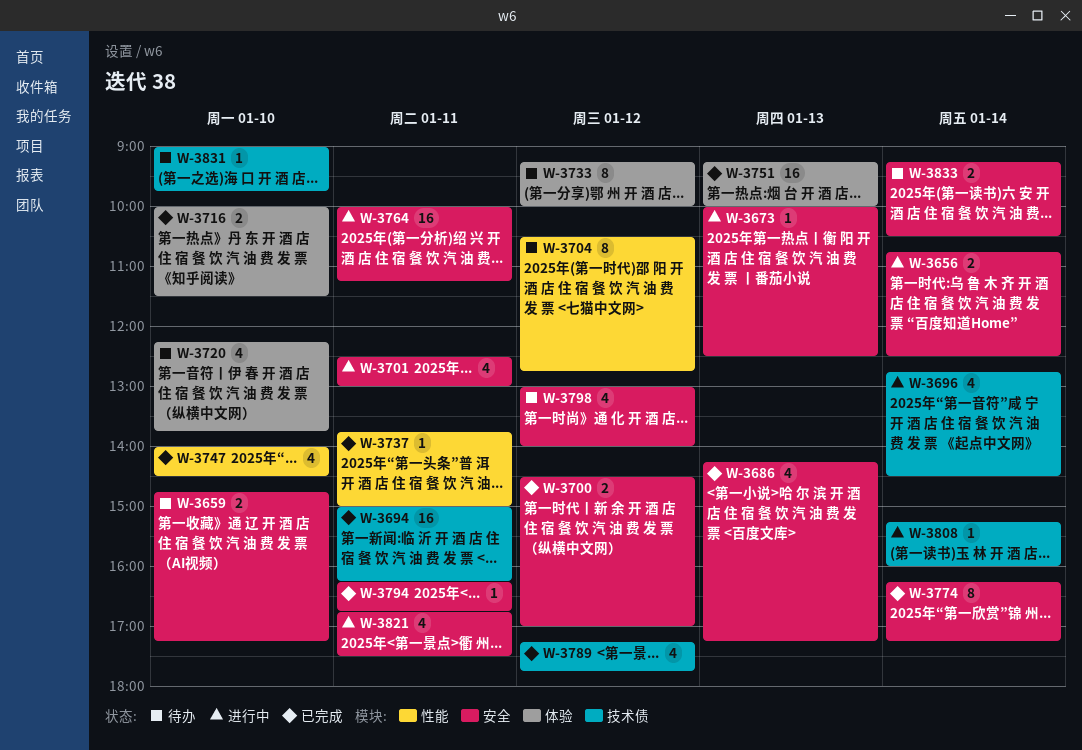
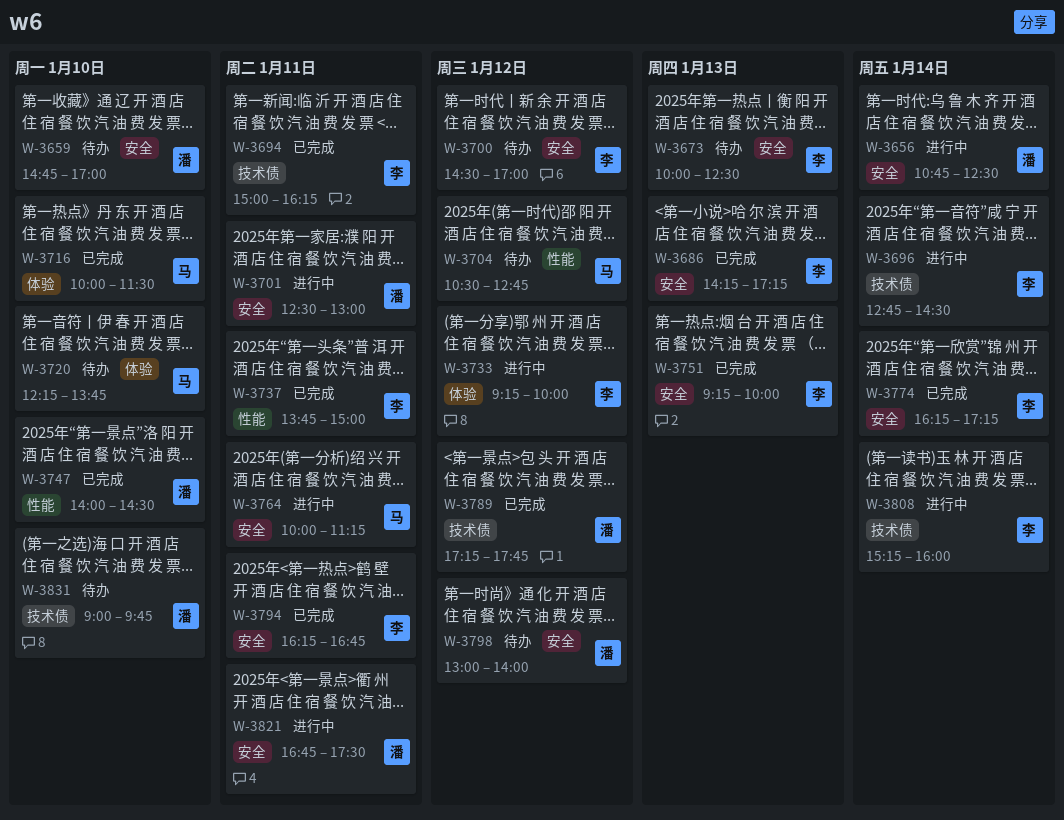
W-3659, ends: 17:15 -> 17:00
W-3673, status: 进行中 -> 待办
W-3700, status: 已完成 -> 待办
W-3733, status: 待办 -> 进行中
W-3751, label: 体验 -> 安全
W-3833: present -> none

